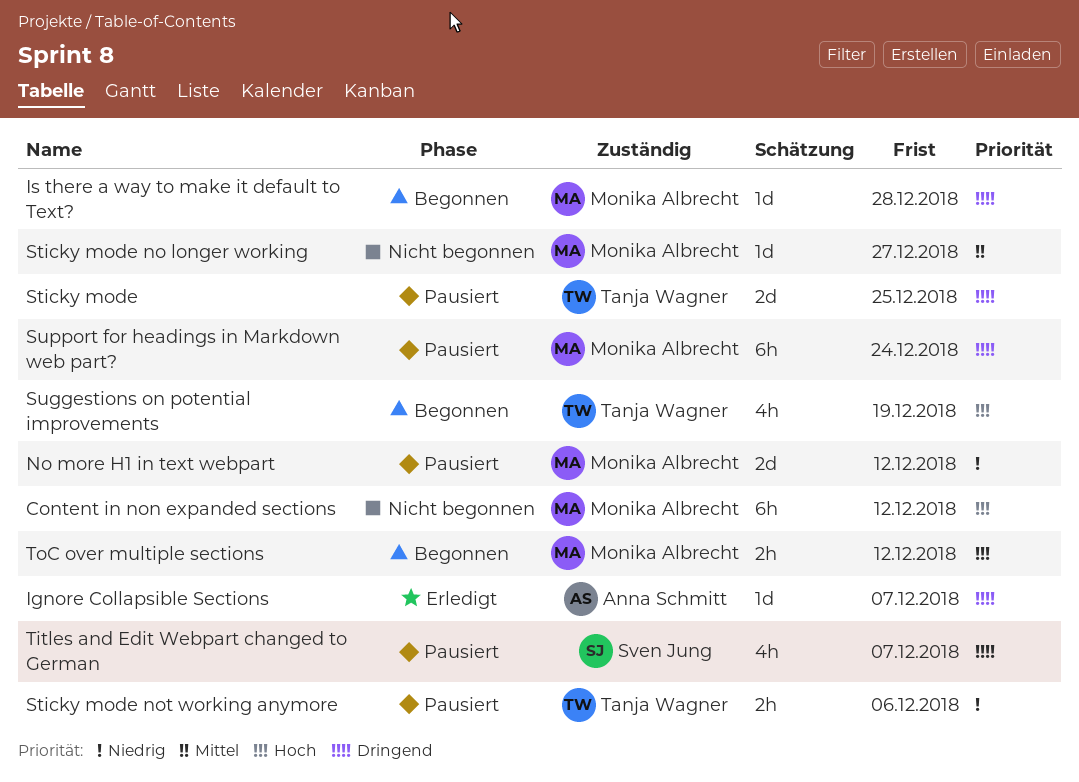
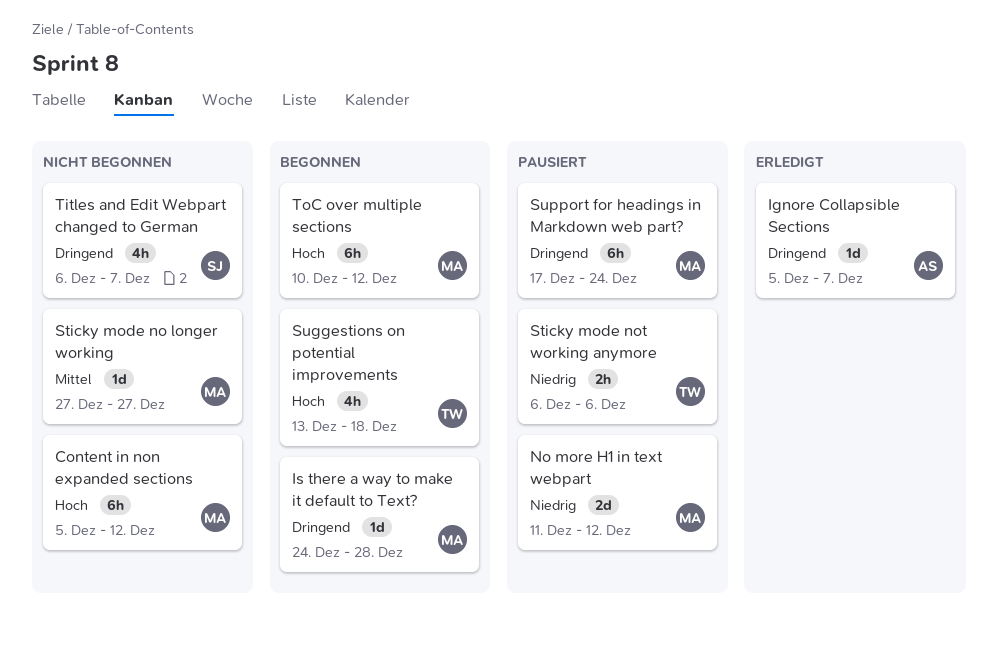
Sticky mode: present -> none
Suggestions on potential improvements, due: Dec 19 -> Dec 18
Titles and Edit Webpart changed to German, status: Pausiert -> Nicht begonnen
ToC over multiple sections, estimate: 2h -> 6h

